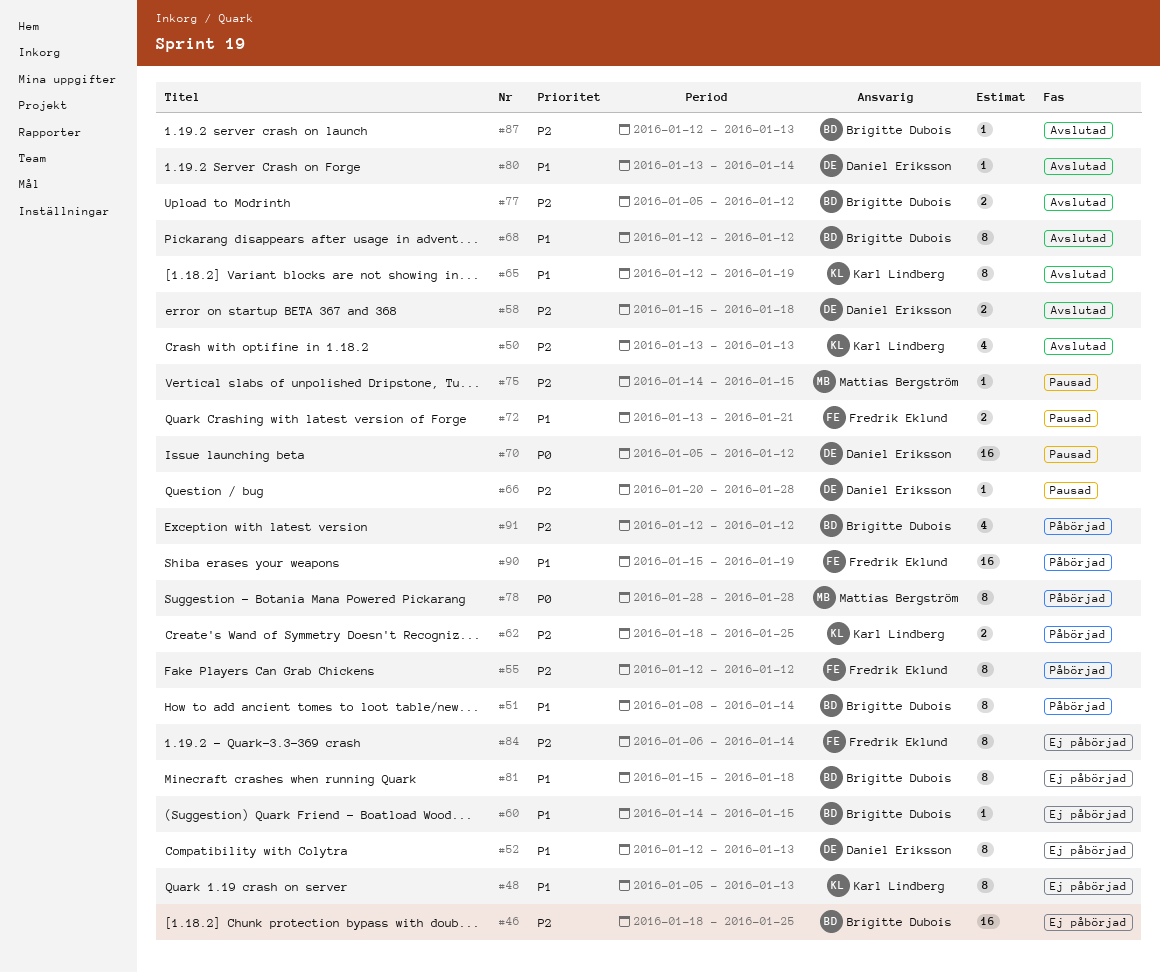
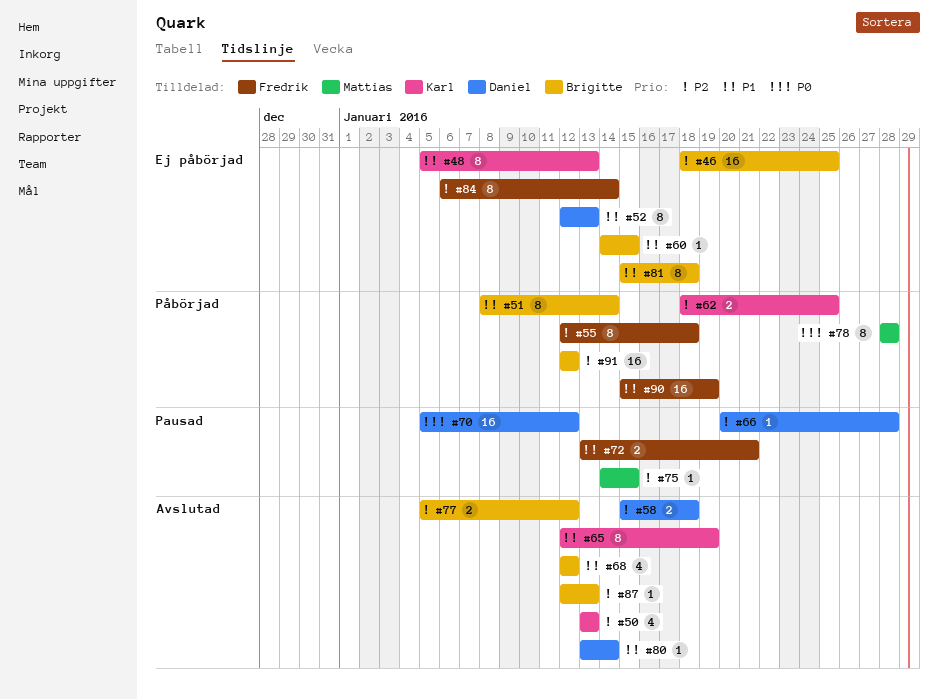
#55, due: Jan 12 -> Jan 18
#68, estimate: 8 -> 4
#91, estimate: 4 -> 16

